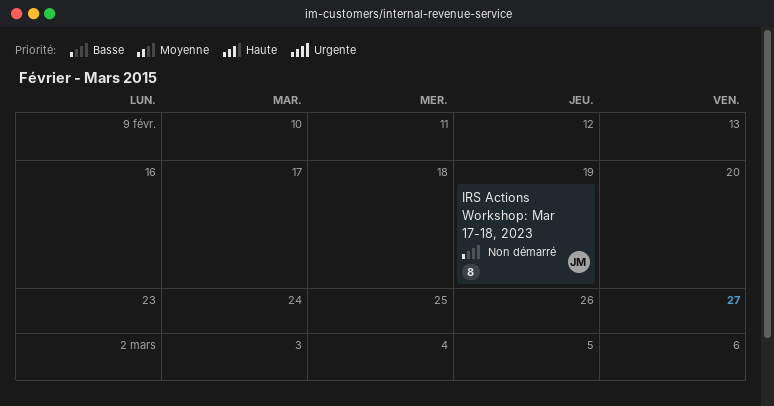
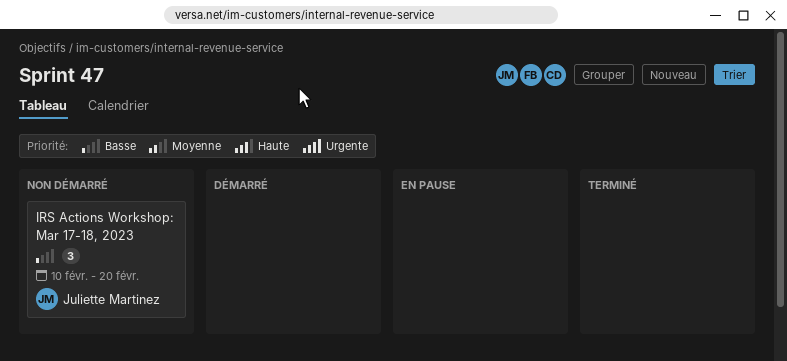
IRS Actions Workshop: Mar 17-18, 2023, estimate: 8 -> 3
IRS Actions Workshop: Mar 17-18, 2023, due: Feb 19 -> Feb 20

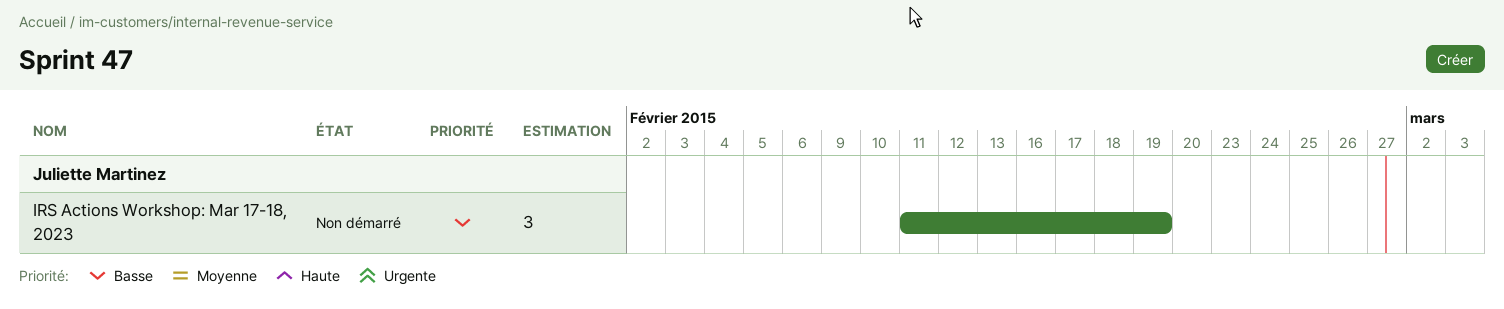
IRS Actions Workshop: Mar 17-18, 2023, start: Feb 10 -> Feb 11
IRS Actions Workshop: Mar 17-18, 2023, due: Feb 20 -> Feb 19

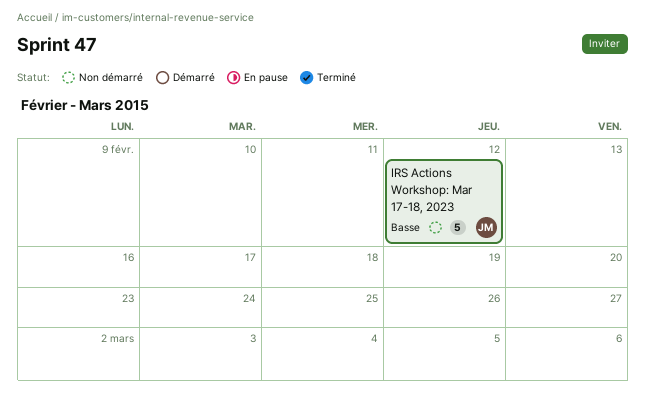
IRS Actions Workshop: Mar 17-18, 2023, estimate: 3 -> 5
IRS Actions Workshop: Mar 17-18, 2023, due: Feb 19 -> Feb 12

